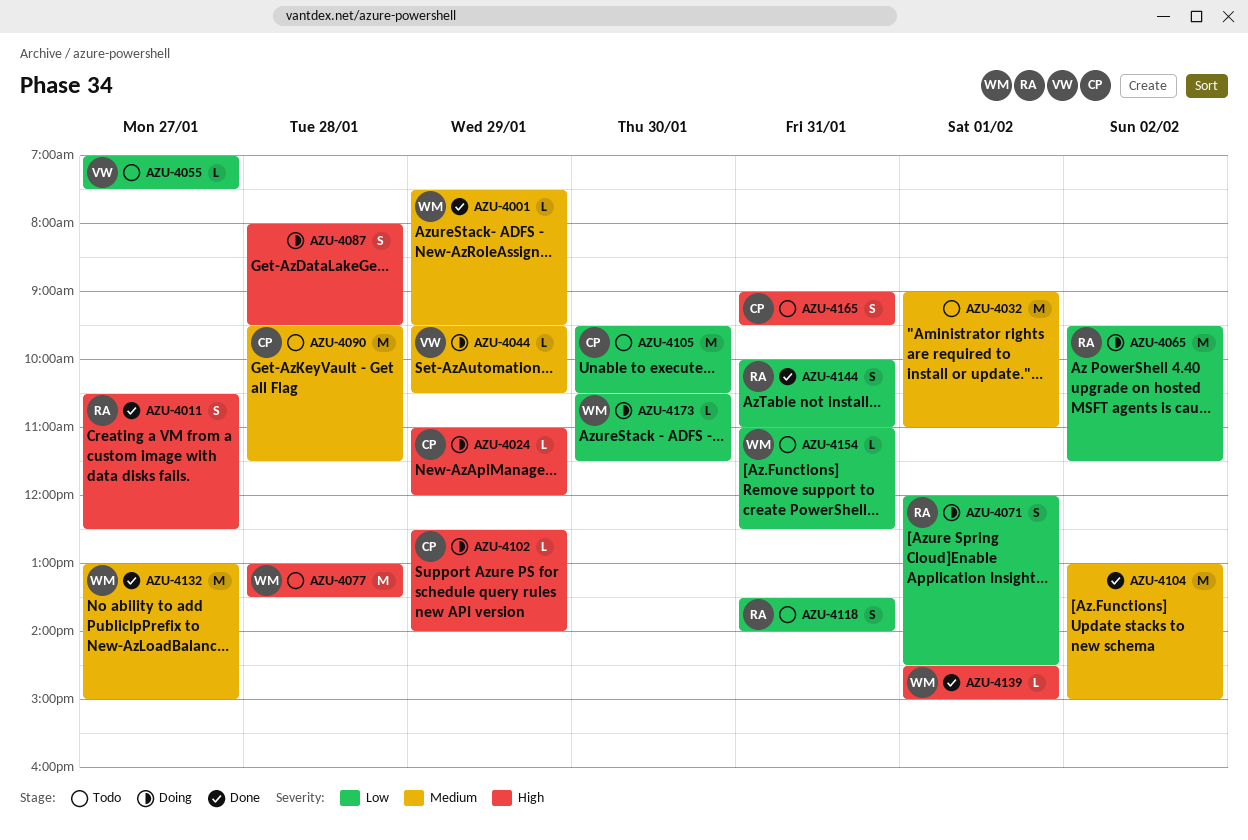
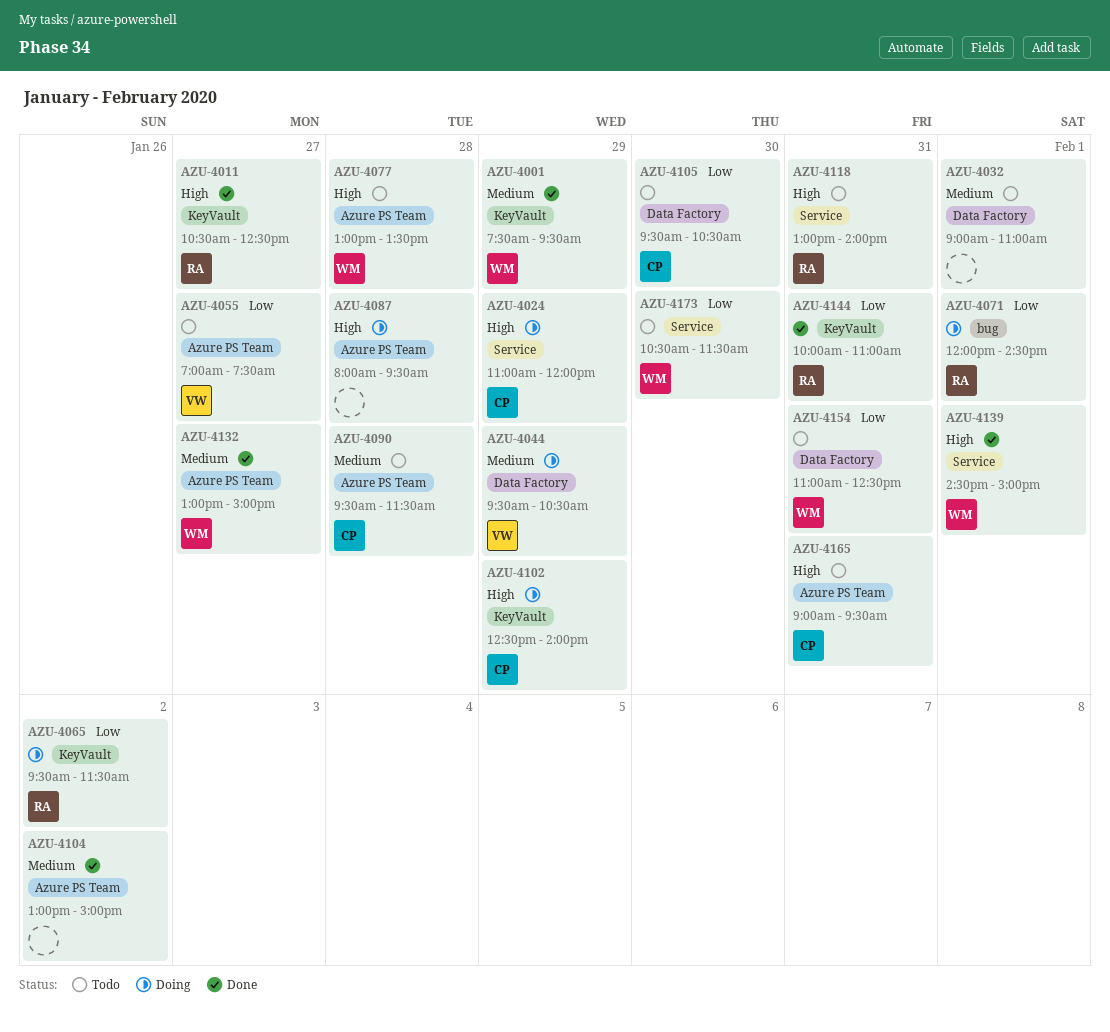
AZU-4118, priority: Low -> High
AZU-4118, begins: 13:30 -> 13:00
AZU-4173, status: Doing -> Todo

